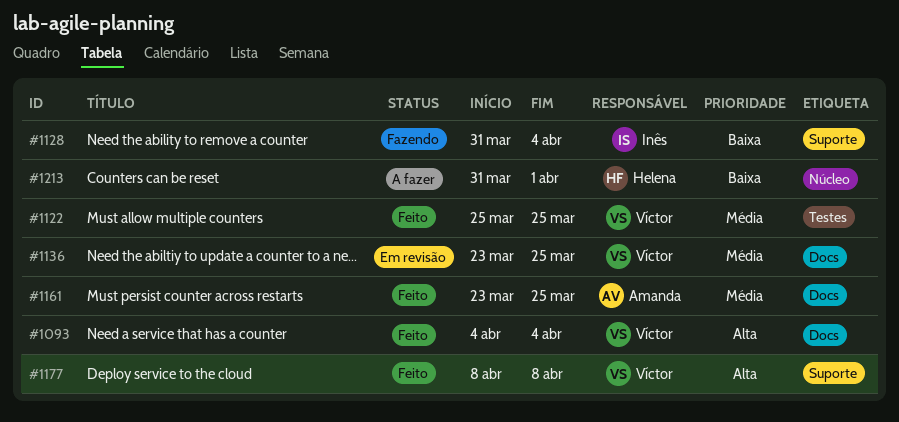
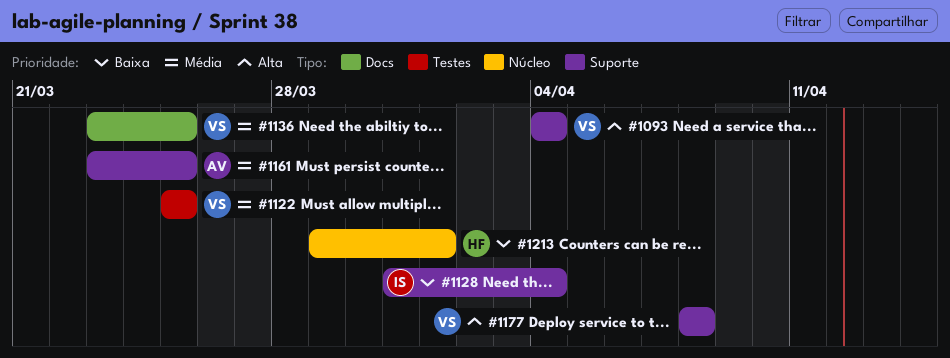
#1093, label: Docs -> Suporte
#1161, label: Docs -> Suporte
#1213, start: Mar 31 -> Mar 29

